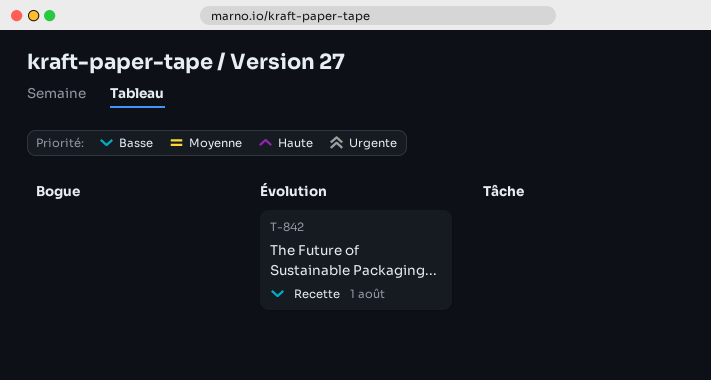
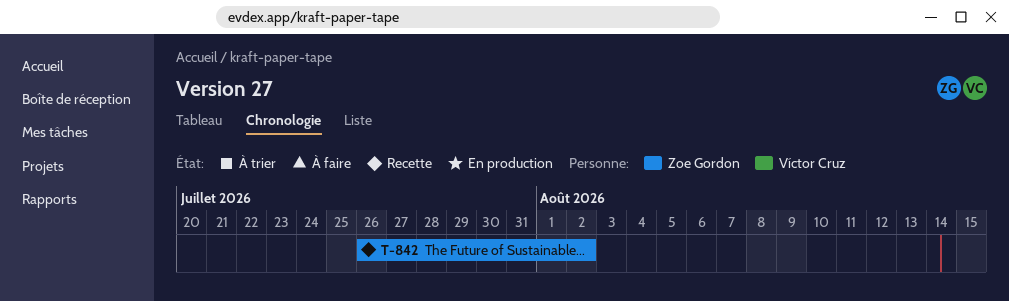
T-842, due: Aug 1 -> Aug 2

